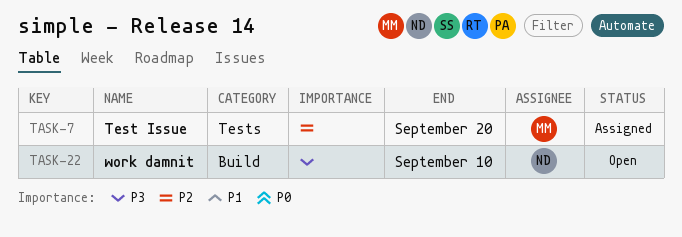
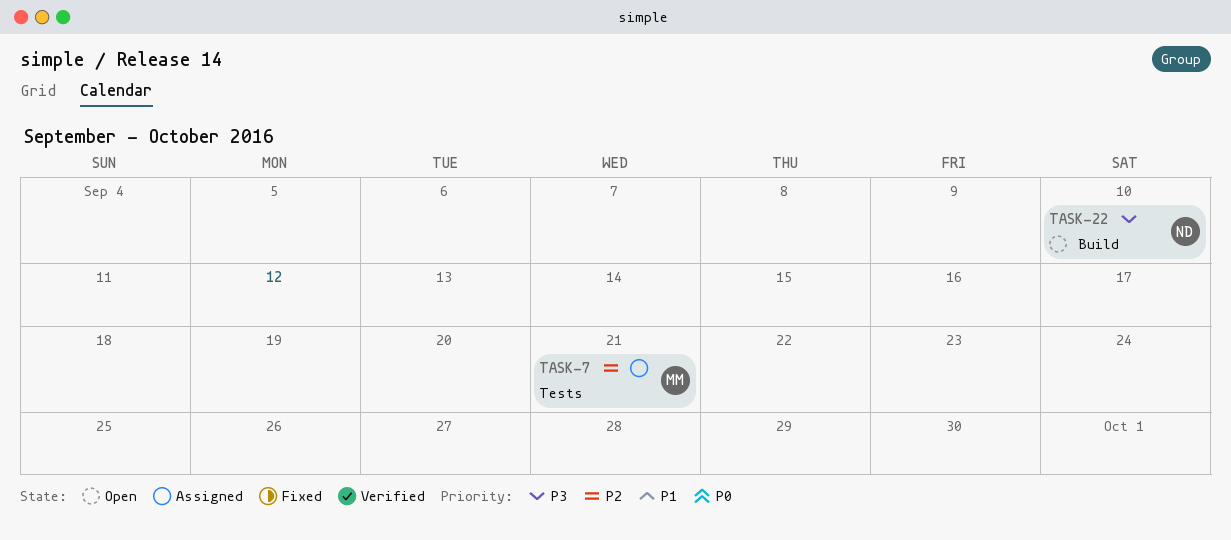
TASK-7, due: Sep 20 -> Sep 21

